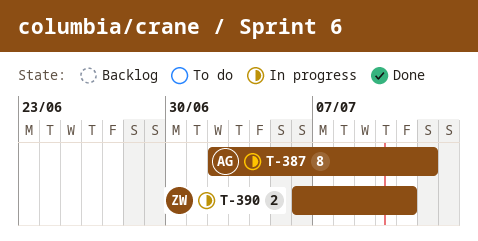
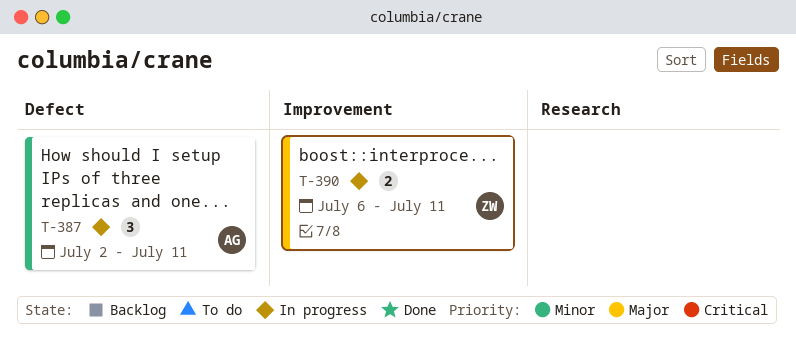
T-387, estimate: 8 -> 3
T-387, due: Jul 12 -> Jul 11

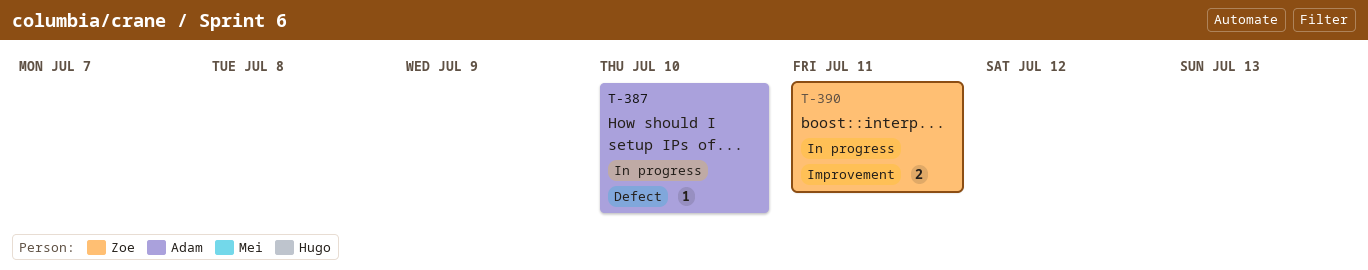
T-387, estimate: 3 -> 1
T-387, due: Jul 11 -> Jul 10

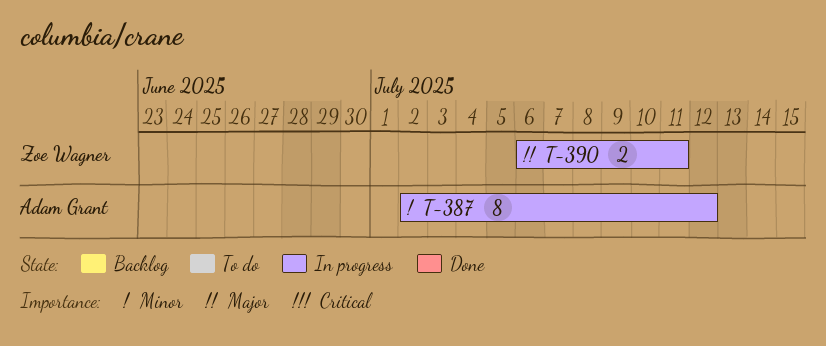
T-387, estimate: 1 -> 8
T-387, due: Jul 10 -> Jul 12

